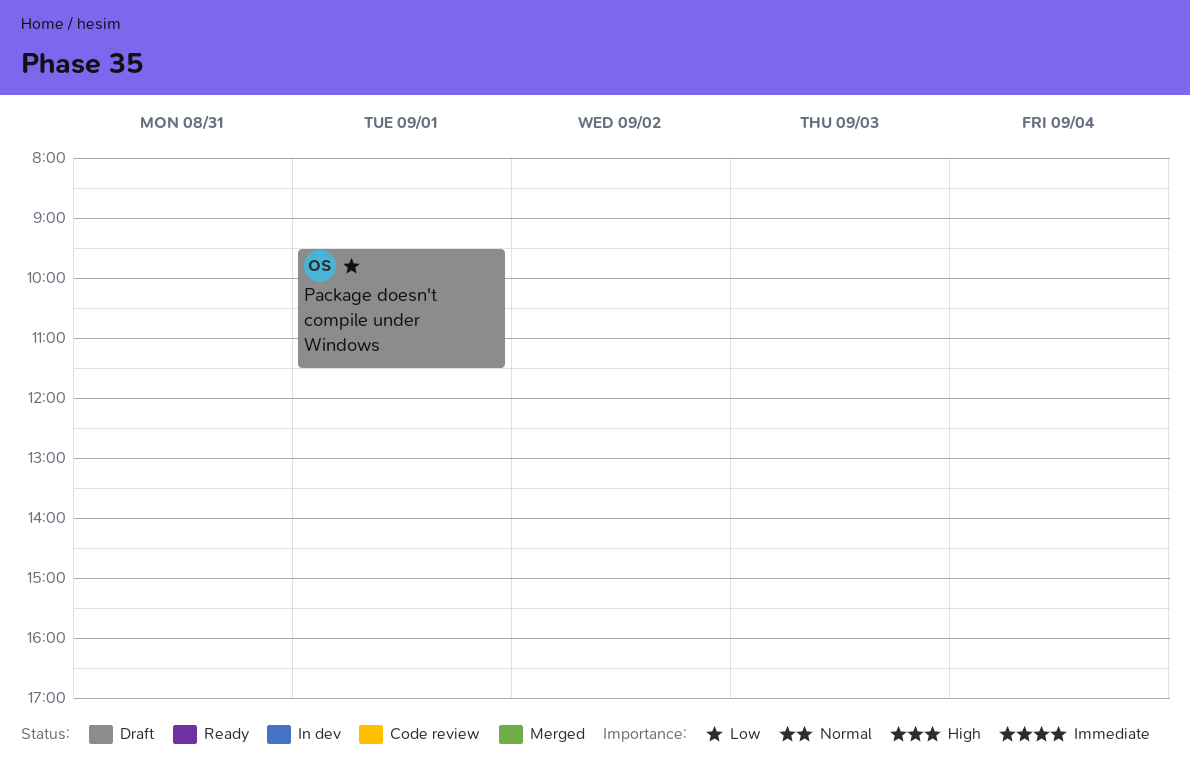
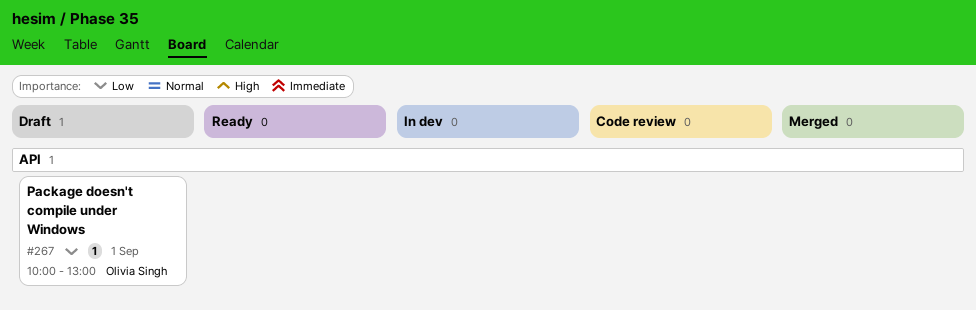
Package doesn't compile under Windows, begins: 09:30 -> 10:00
Package doesn't compile under Windows, ends: 11:30 -> 13:00

